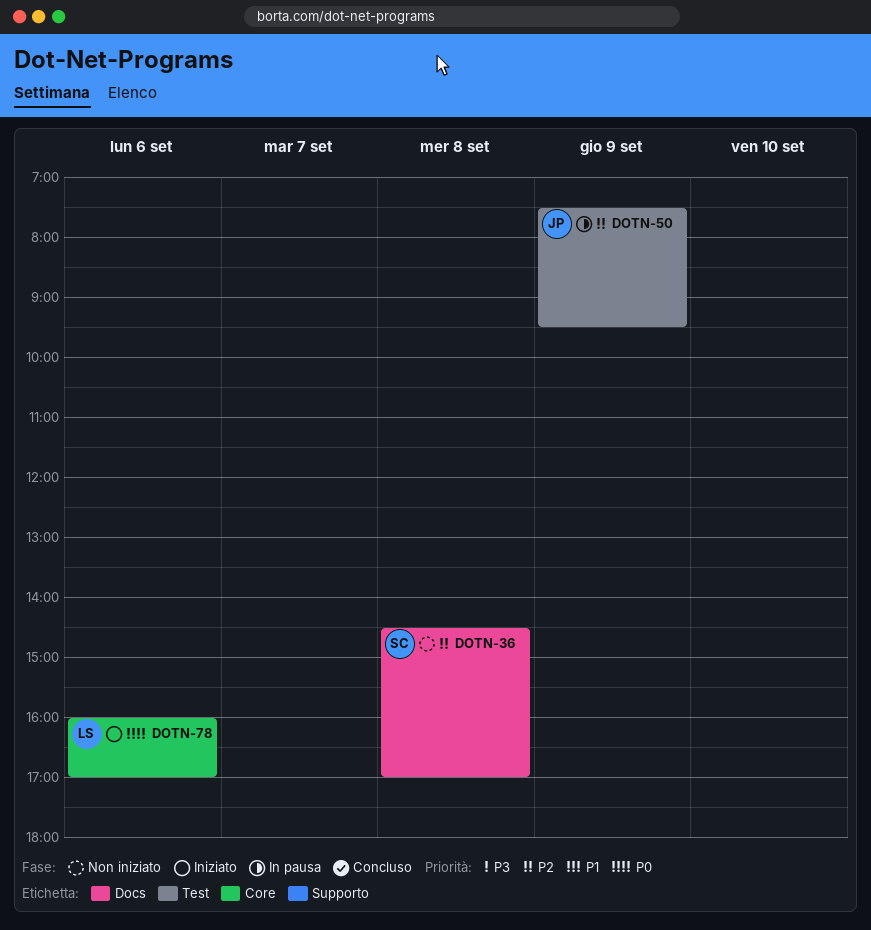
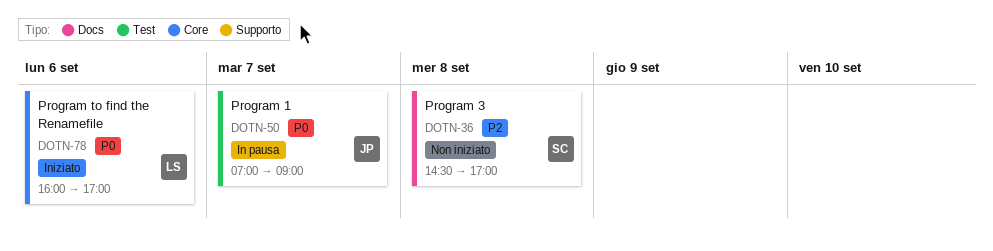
DOTN-50, priority: P2 -> P0
DOTN-50, day: Sep 9 -> Sep 7
DOTN-50, begins: 07:30 -> 07:00
DOTN-50, ends: 09:30 -> 09:00

